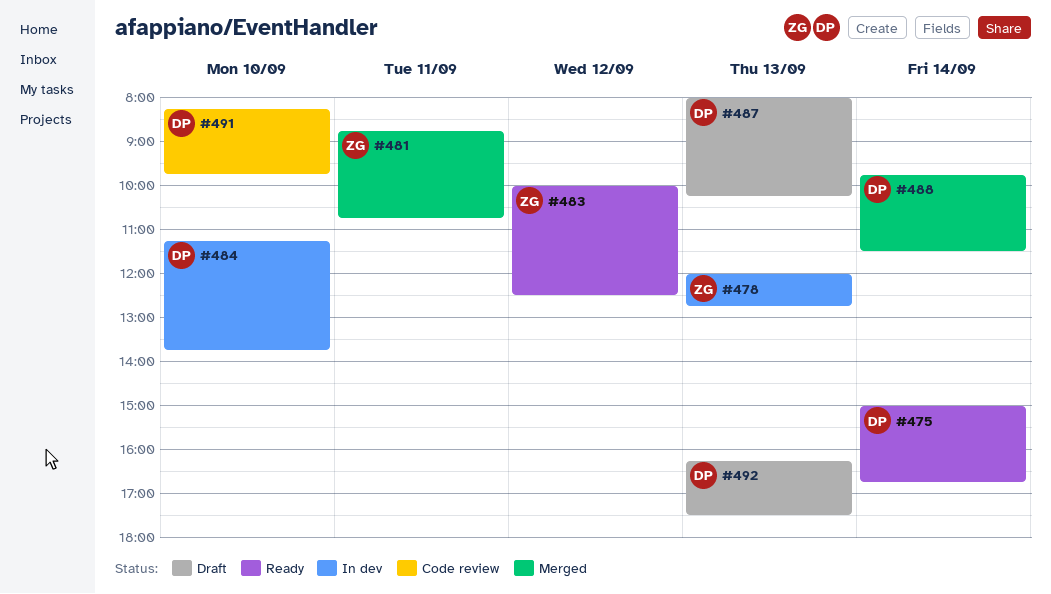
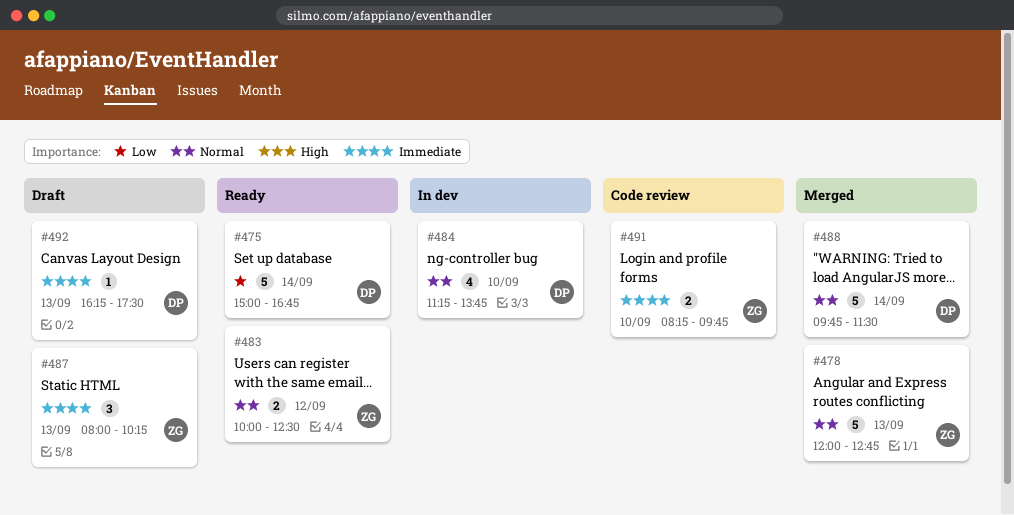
#478, status: In dev -> Merged
#481: present -> none
#487, owner: DP -> ZG
#491, owner: DP -> ZG

